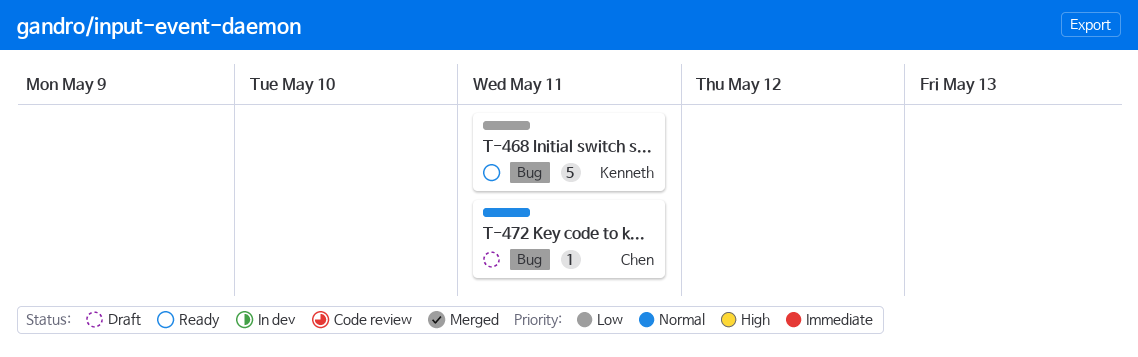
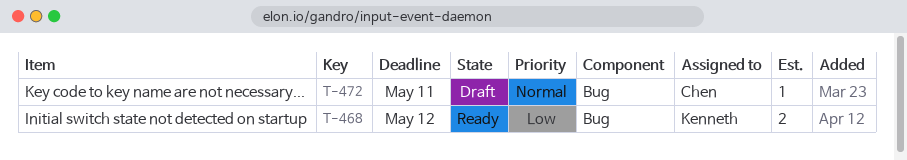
T-468, estimate: 5 -> 2
T-468, due: May 11 -> May 12

